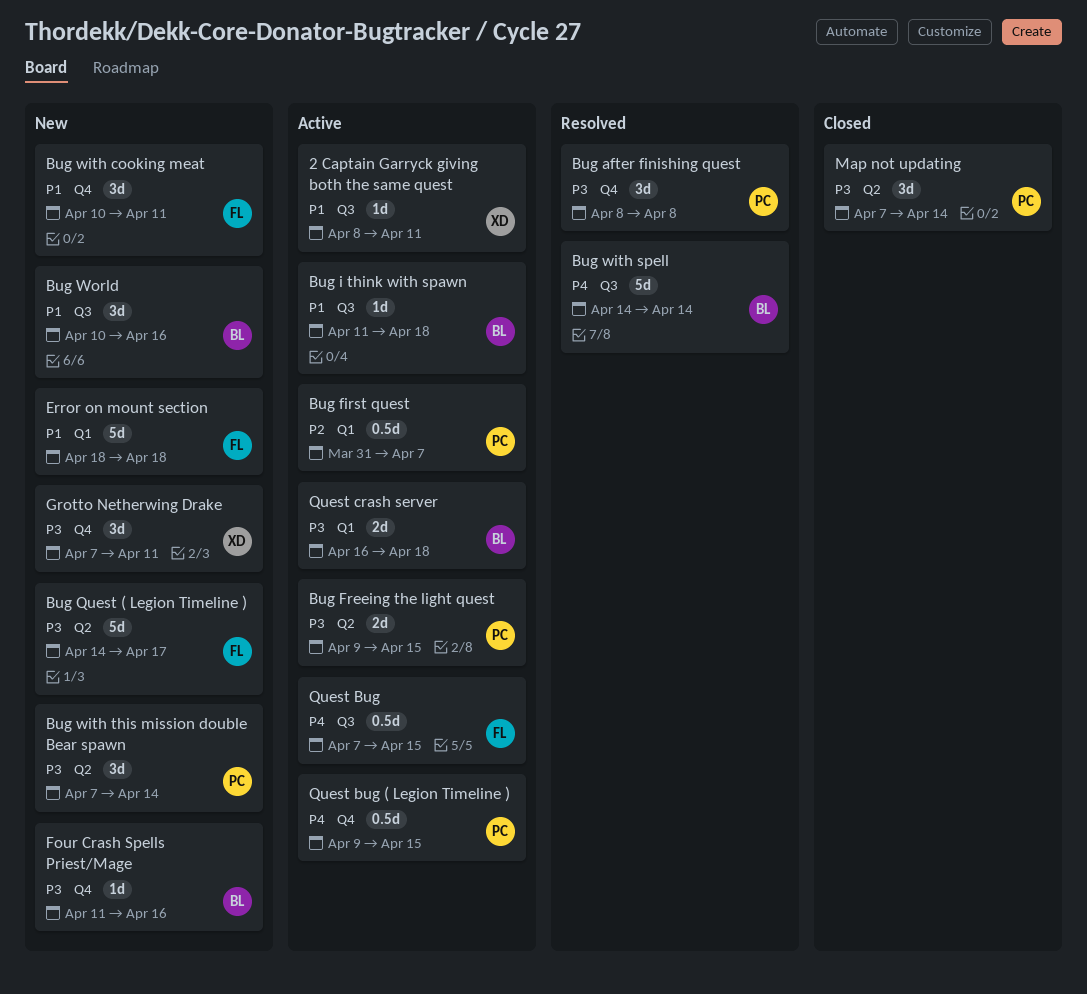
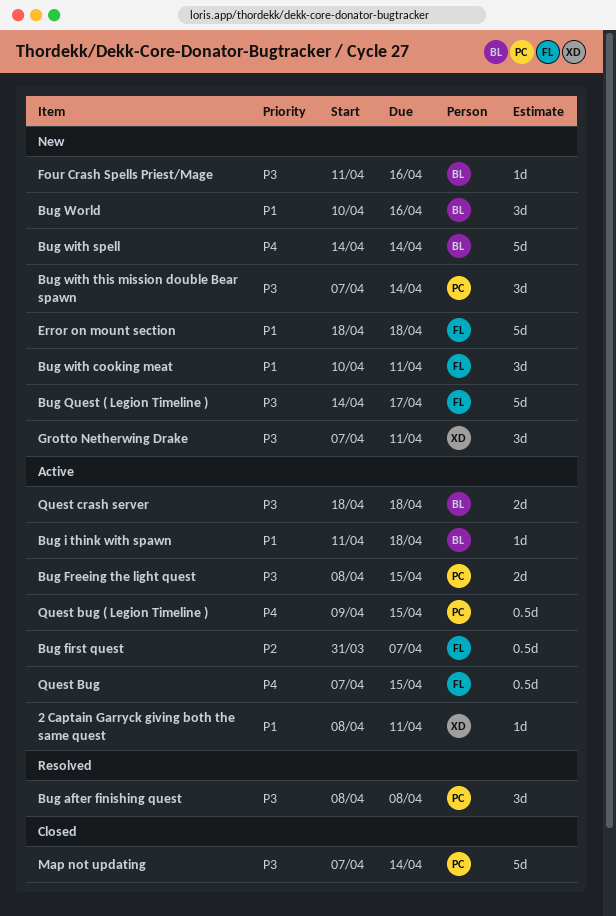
Bug first quest, owner: PC -> FL
Bug Freeing the light quest, start: Apr 9 -> Apr 8
Bug with spell, status: Resolved -> New
Map not updating, estimate: 3d -> 5d
Quest crash server, start: Apr 16 -> Apr 18

